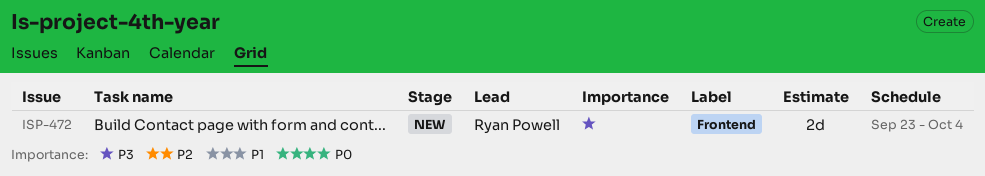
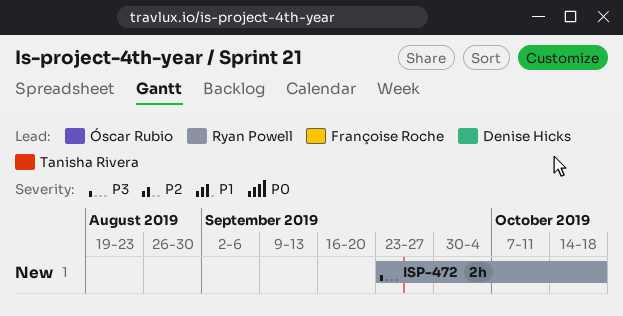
ISP-472, estimate: 2d -> 2h
ISP-472, due: Oct 4 -> Oct 18

